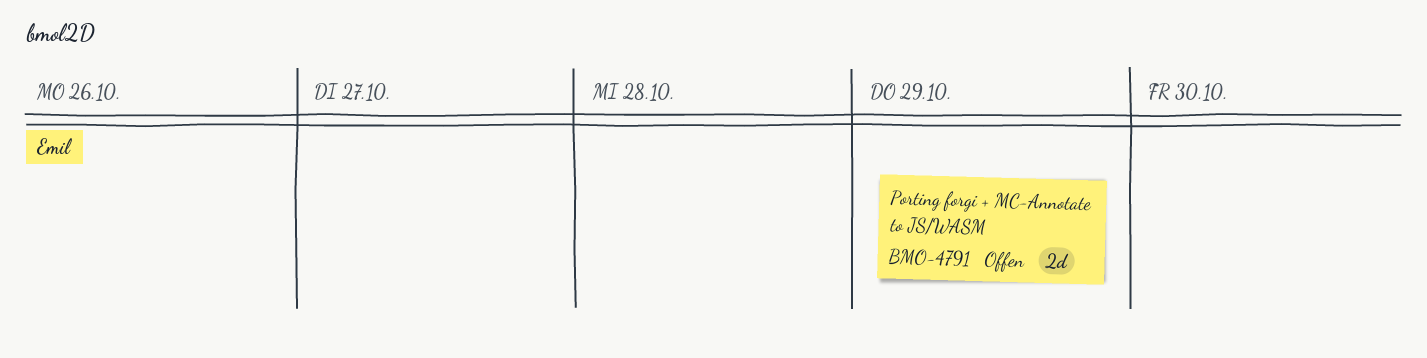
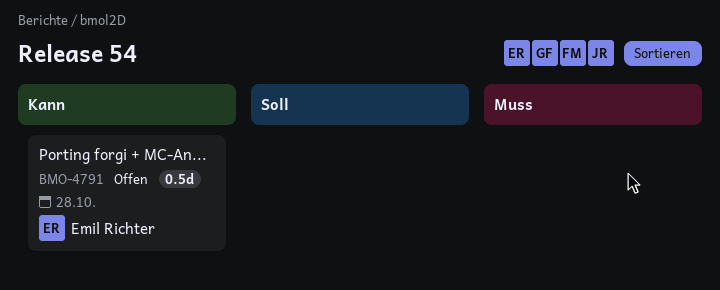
BMO-4791, estimate: 2d -> 0.5d
BMO-4791, due: Oct 29 -> Oct 28

